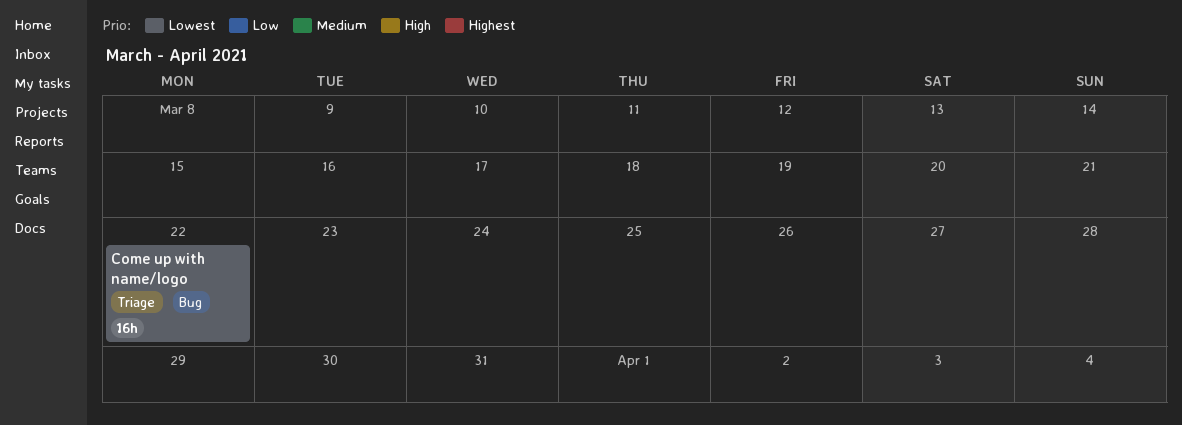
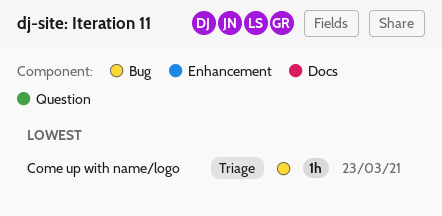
Come up with name/logo, estimate: 16h -> 1h
Come up with name/logo, due: Mar 22 -> Mar 23

